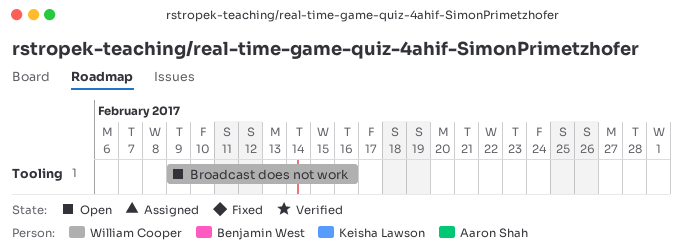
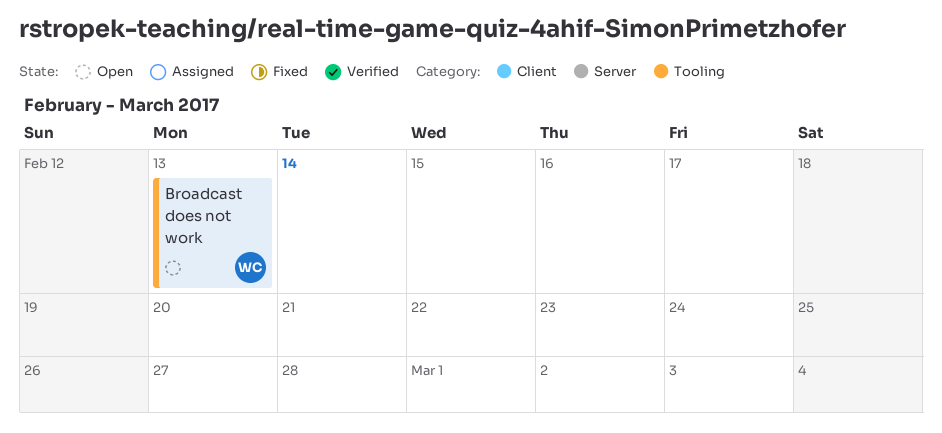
Broadcast does not work, due: Feb 16 -> Feb 13

